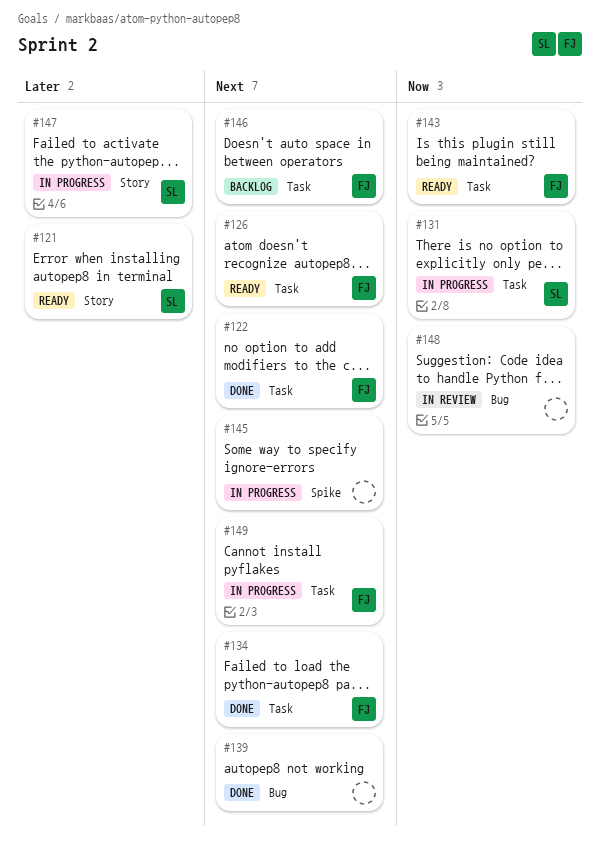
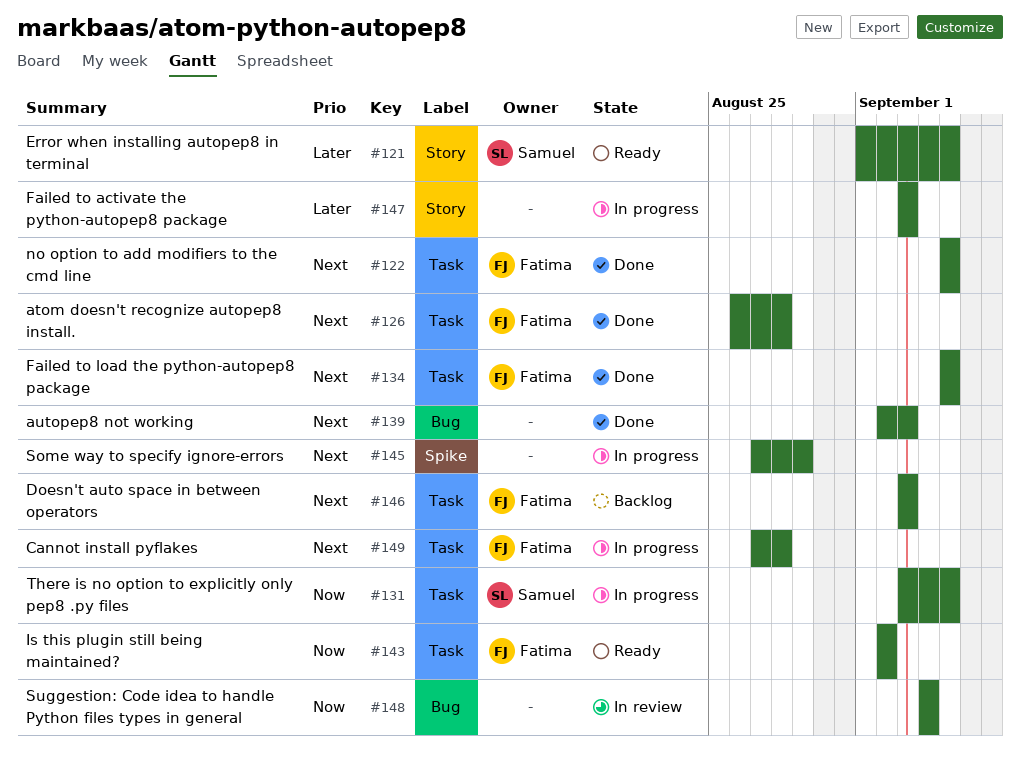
#126, status: Ready -> Done
#147, owner: Samuel -> none

